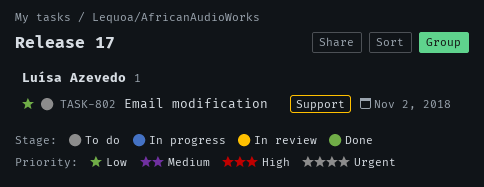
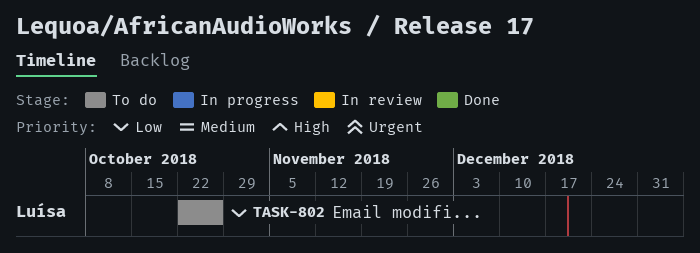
TASK-802, due: Nov 2 -> Oct 26

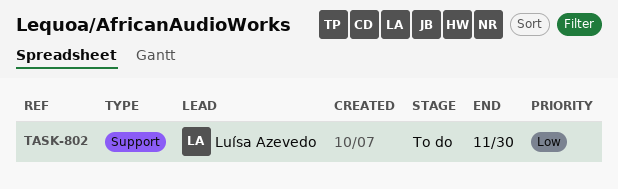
TASK-802, due: Oct 26 -> Nov 30

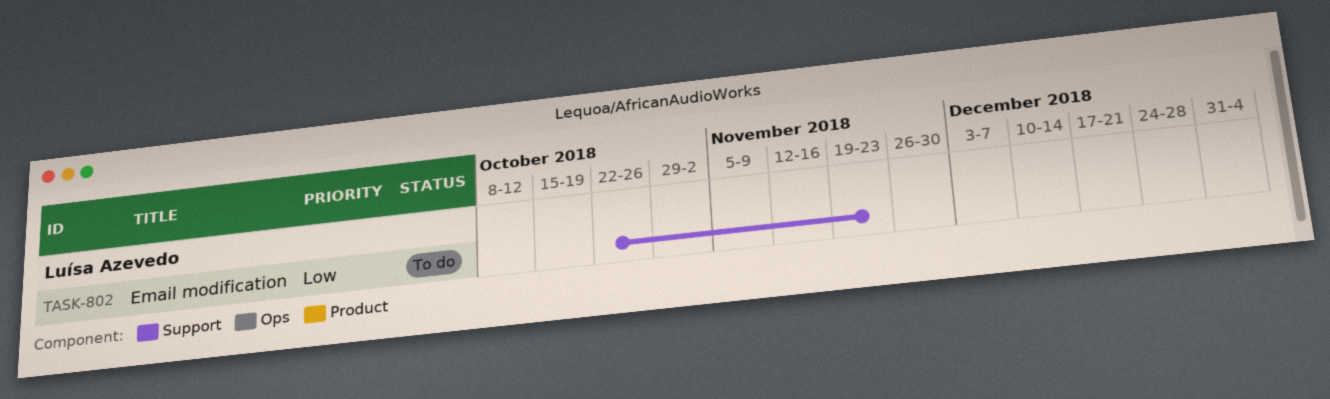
TASK-802, due: Nov 30 -> Nov 23

